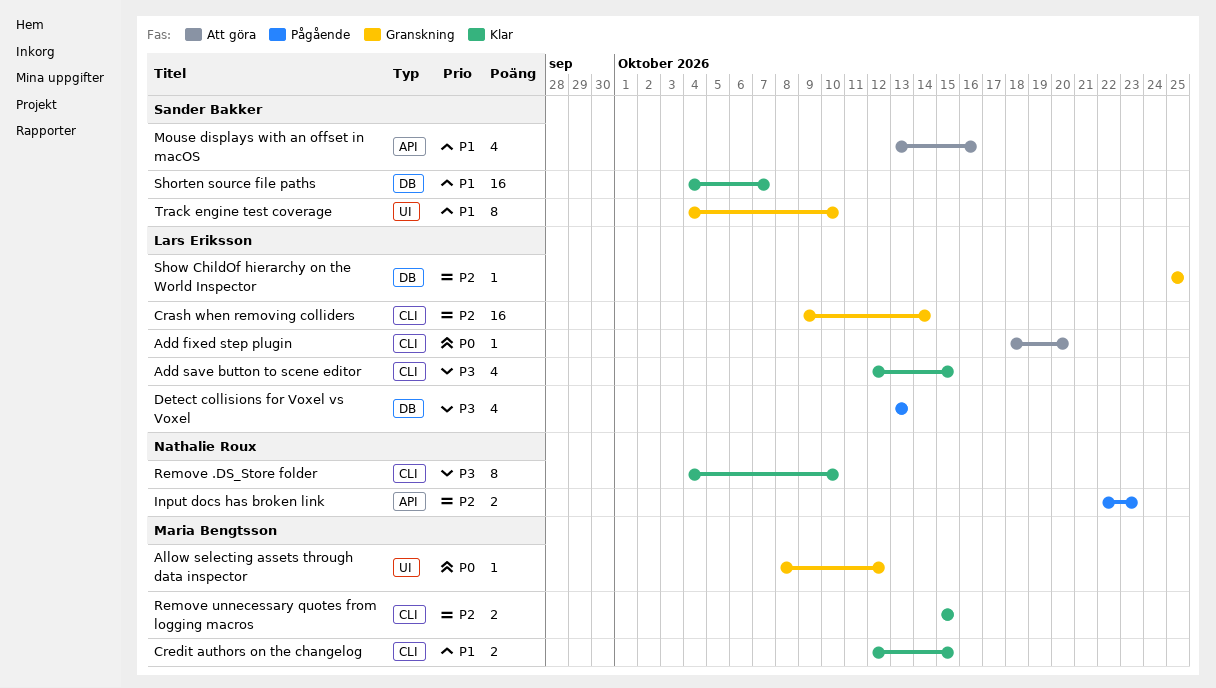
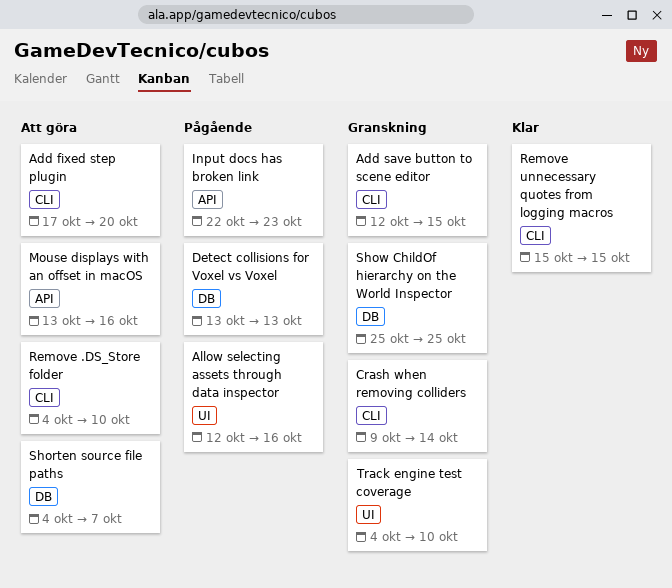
Add fixed step plugin, start: Oct 18 -> Oct 17
Add save button to scene editor, status: Klar -> Granskning
Allow selecting assets through data inspector, status: Granskning -> Pågående
Allow selecting assets through data inspector, start: Oct 8 -> Oct 12
Allow selecting assets through data inspector, due: Oct 12 -> Oct 16
Credit authors on the changelog: present -> none
Remove .DS_Store folder, status: Klar -> Att göra
Shorten source file paths, status: Klar -> Att göra

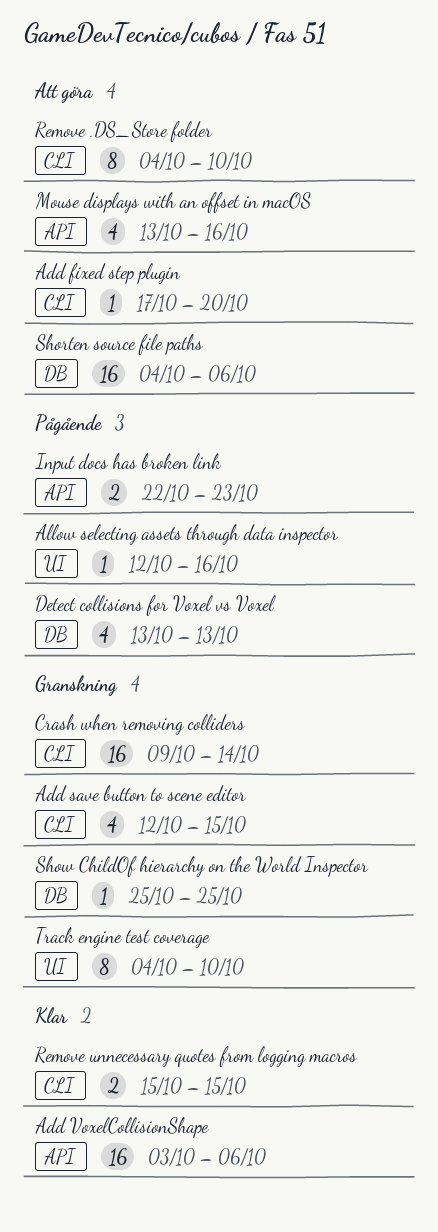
Add VoxelCollisionShape: none -> present
Shorten source file paths, due: Oct 7 -> Oct 6

